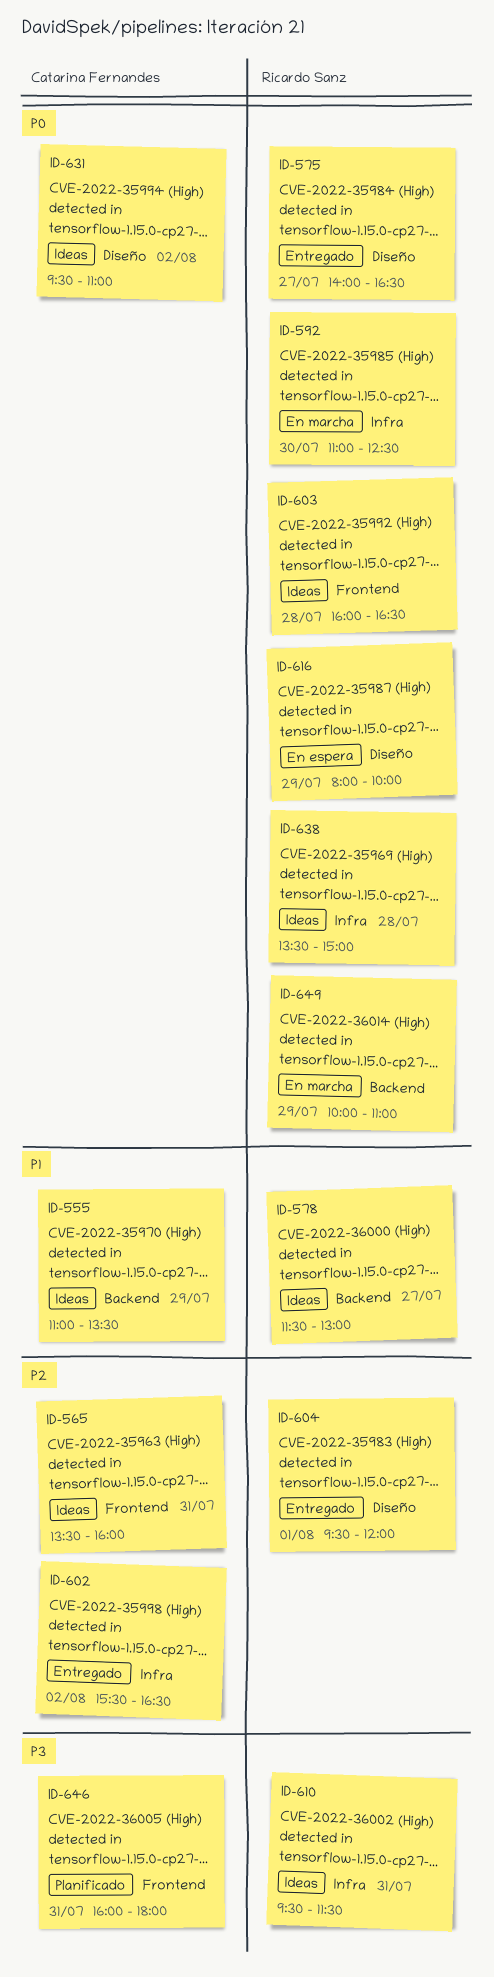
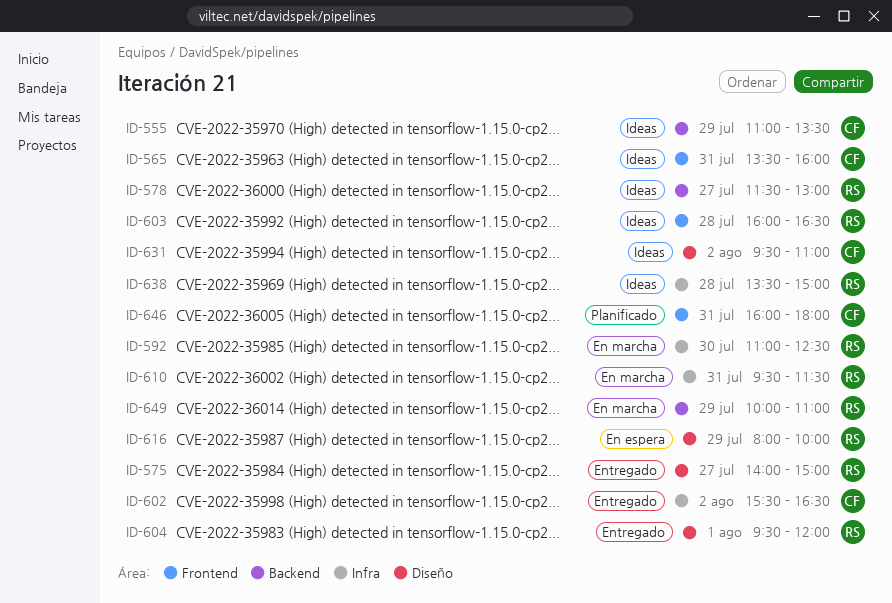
ID-575, ends: 16:30 -> 15:00
ID-610, status: Ideas -> En marcha

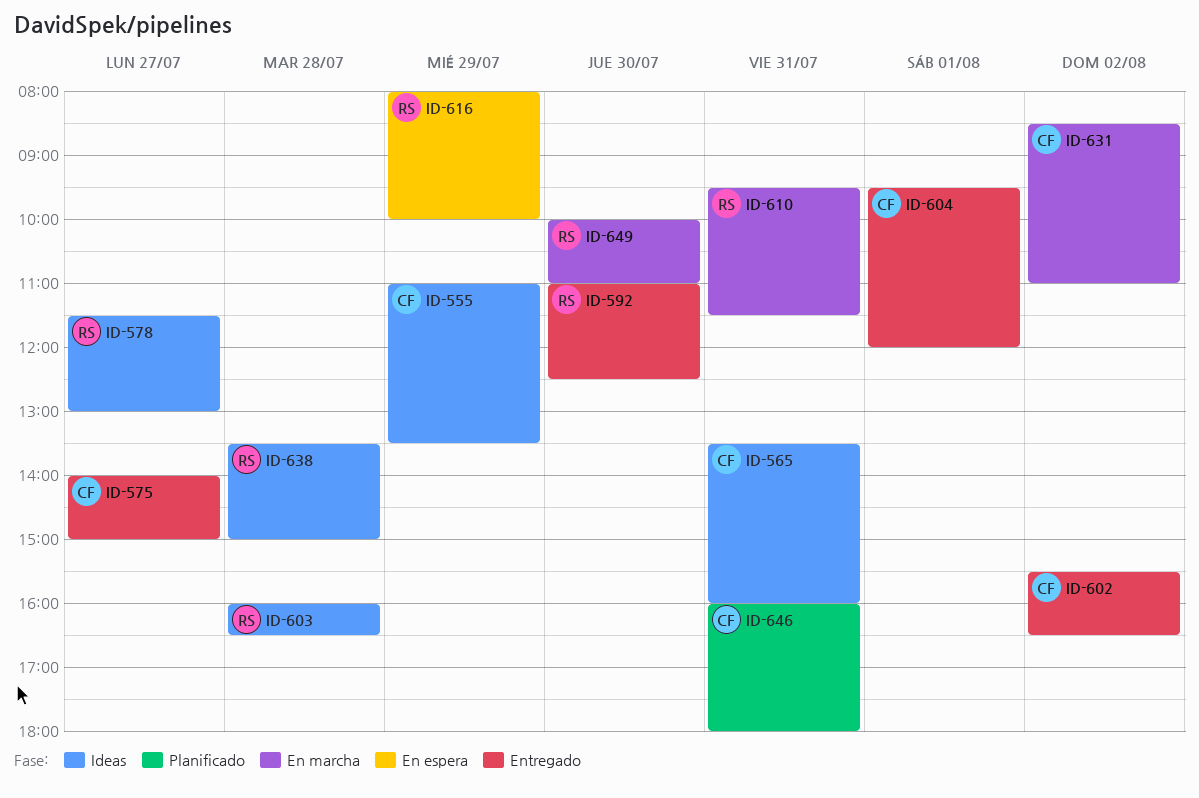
ID-575, owner: RS -> CF
ID-592, status: En marcha -> Entregado
ID-604, owner: RS -> CF
ID-631, status: Ideas -> En marcha
ID-631, begins: 09:30 -> 08:30
ID-649, day: Jul 29 -> Jul 30

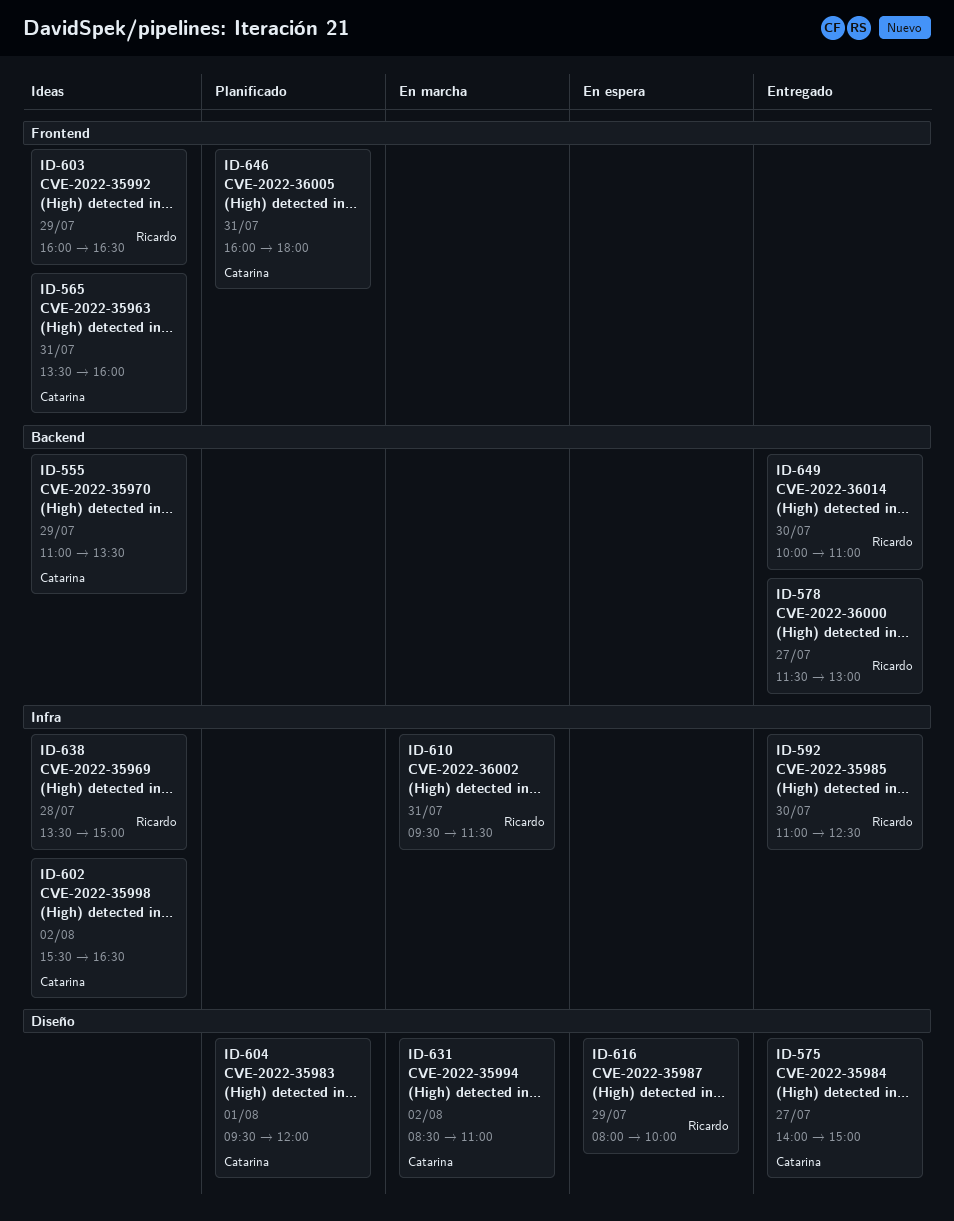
ID-578, status: Ideas -> Entregado
ID-602, status: Entregado -> Ideas
ID-603, day: Jul 28 -> Jul 29
ID-604, status: Entregado -> Planificado
ID-649, status: En marcha -> Entregado

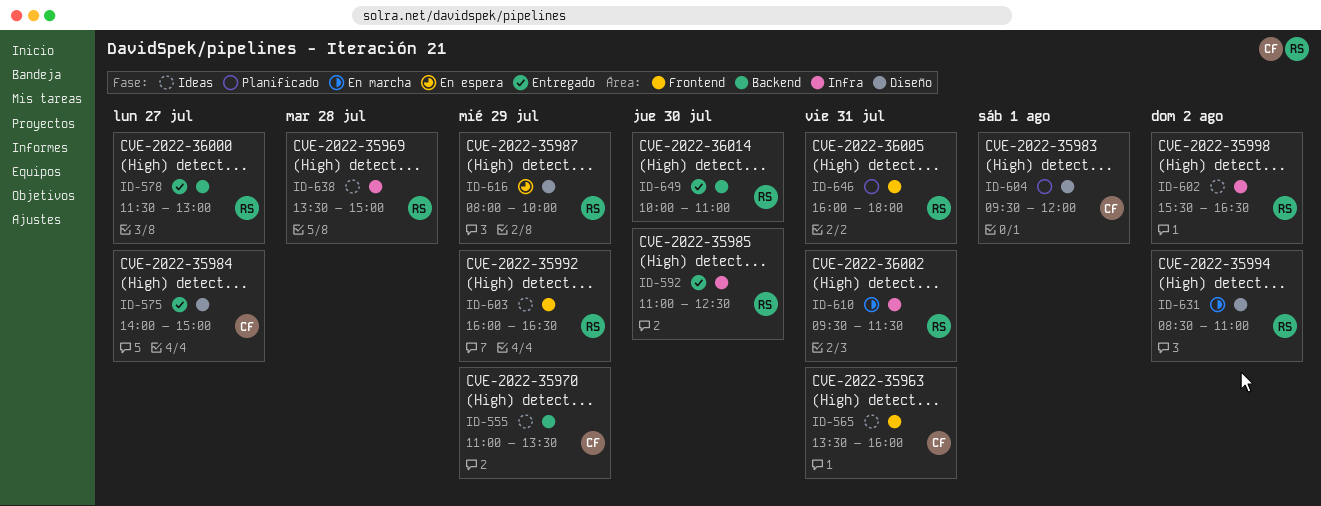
ID-602, owner: Catarina -> Ricardo
ID-631, owner: Catarina -> Ricardo
ID-646, owner: Catarina -> Ricardo

